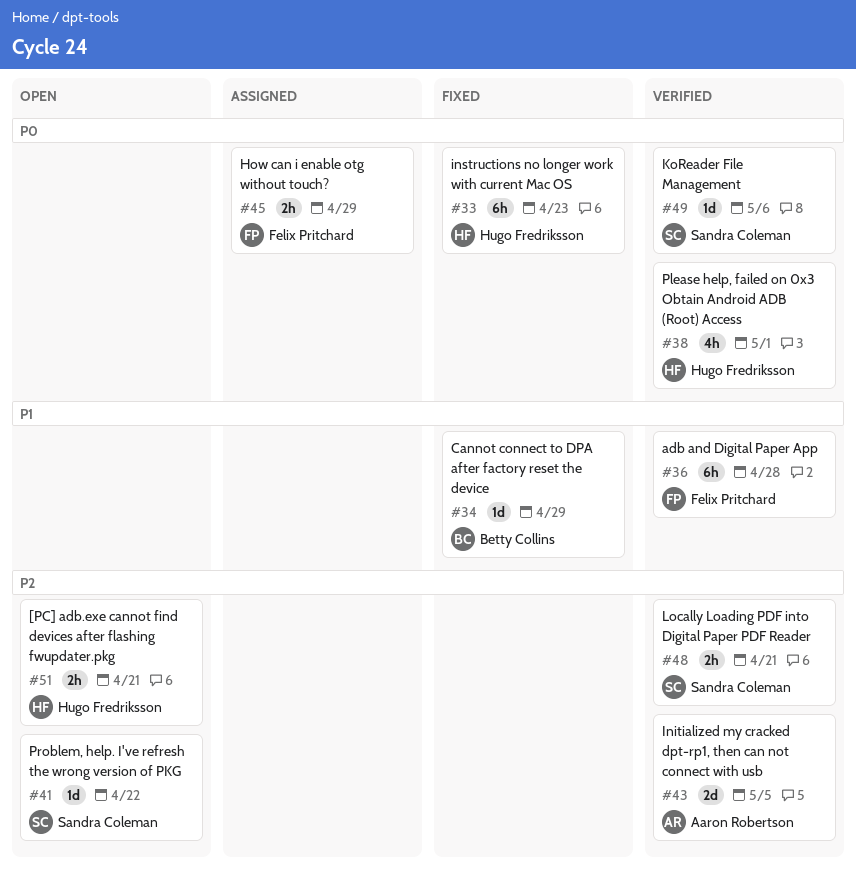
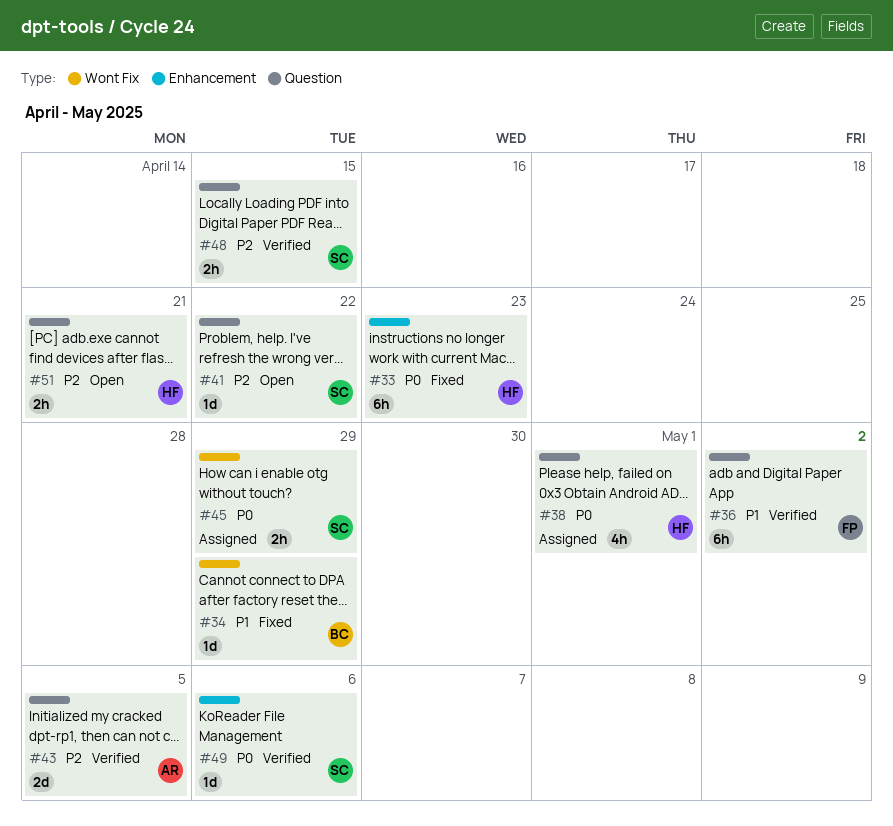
#36, due: Apr 28 -> May 2
#38, status: Verified -> Assigned
#45, owner: Felix Pritchard -> Sandra Coleman
#48, due: Apr 21 -> Apr 15

